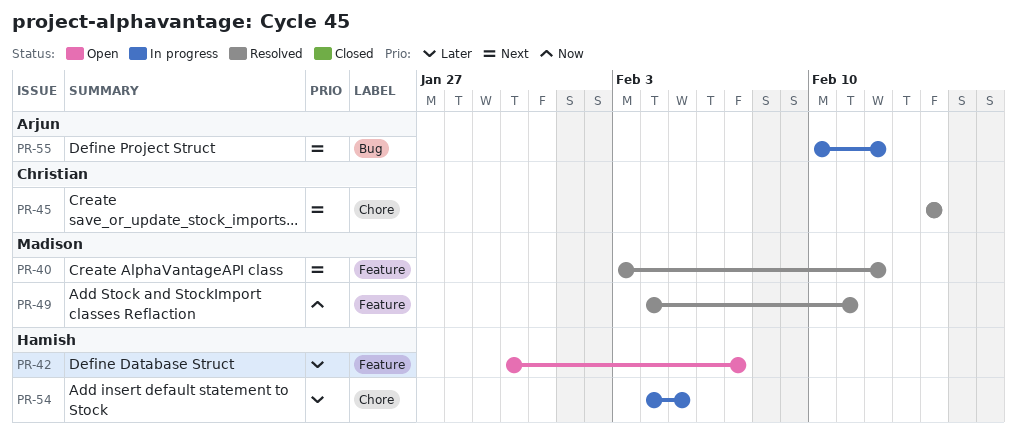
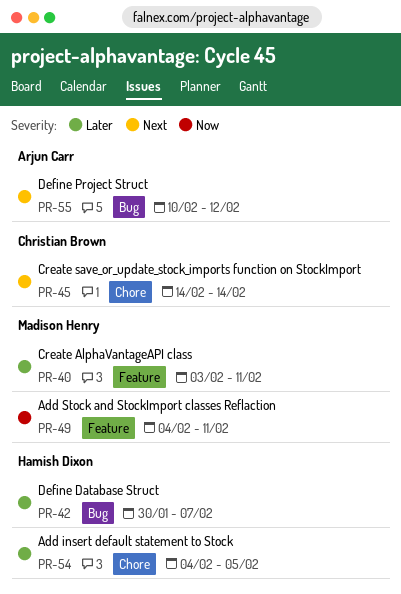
PR-40, priority: Next -> Later
PR-40, due: Feb 12 -> Feb 11
PR-42, label: Feature -> Bug

